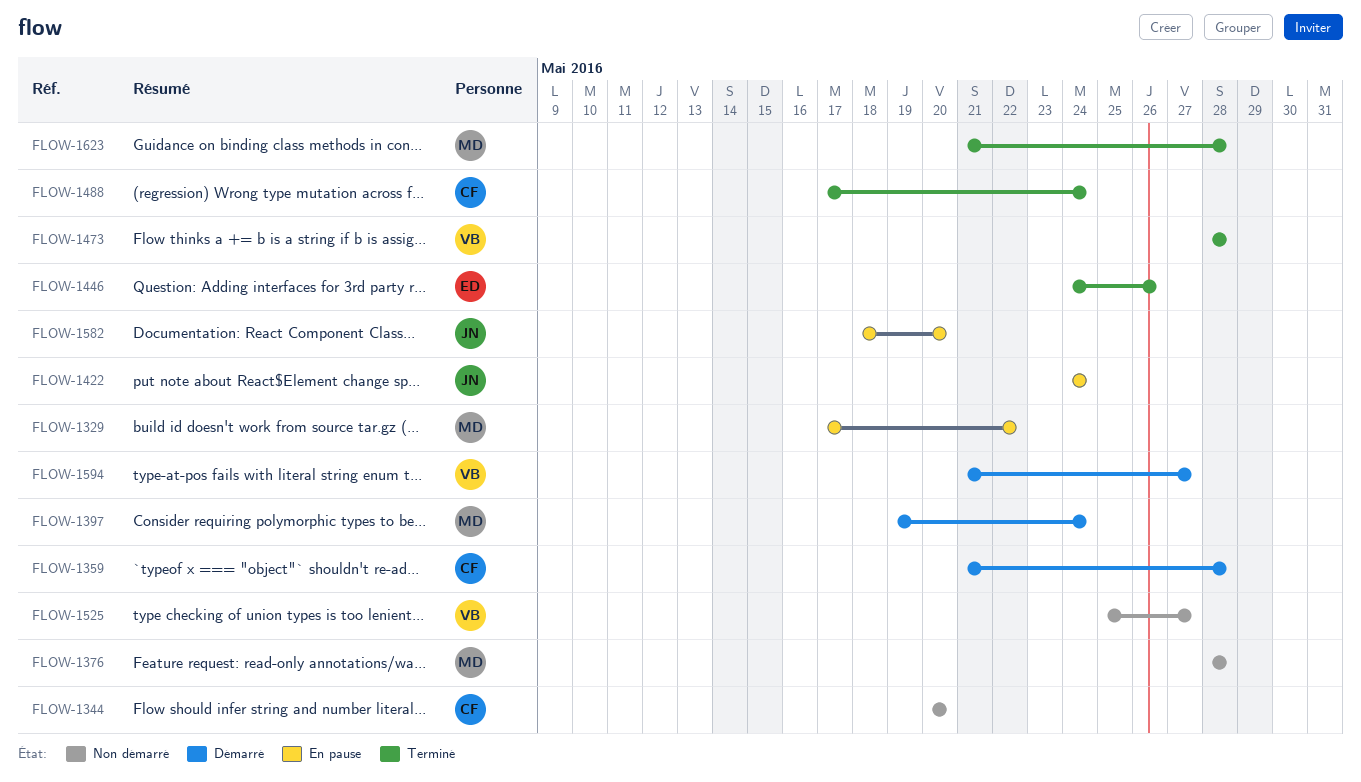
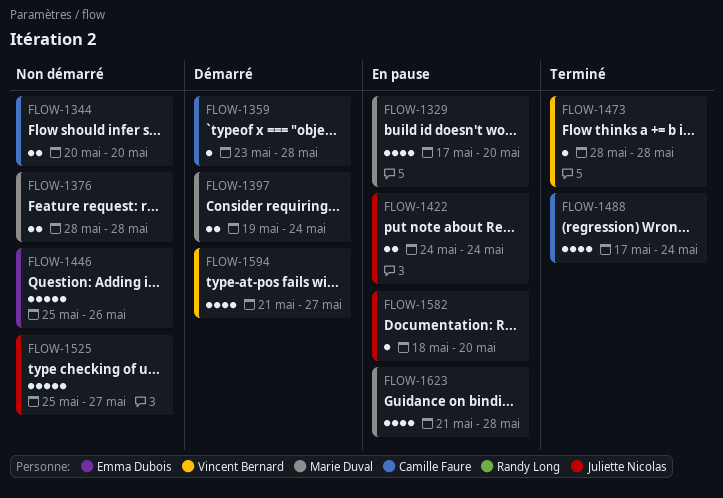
FLOW-1329, due: May 22 -> May 20
FLOW-1359, start: May 21 -> May 23
FLOW-1446, status: Terminé -> Non démarré
FLOW-1446, start: May 24 -> May 25
FLOW-1525, owner: Vincent Bernard -> Juliette Nicolas
FLOW-1623, status: Terminé -> En pause

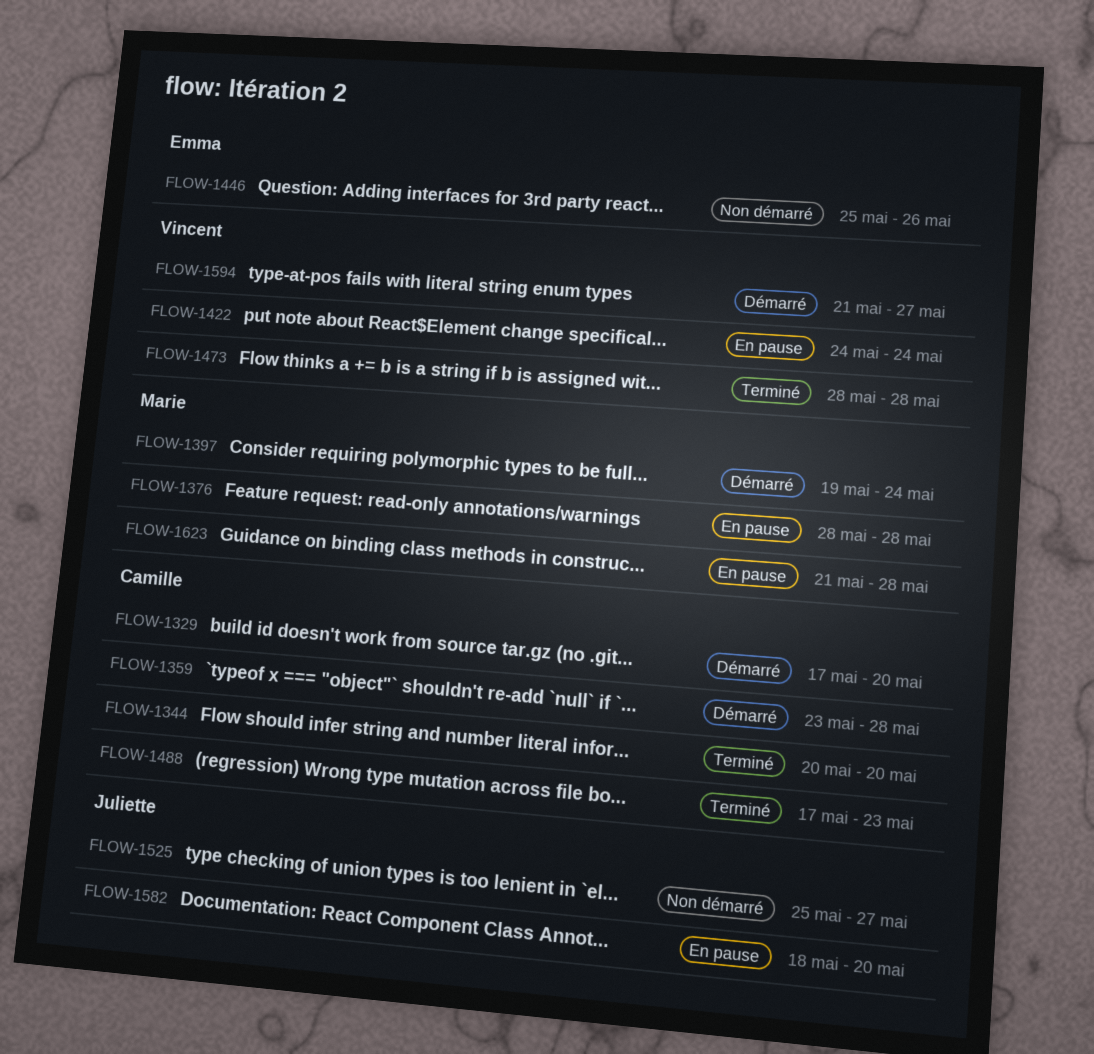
FLOW-1329, status: En pause -> Démarré
FLOW-1329, owner: Marie Duval -> Camille Faure
FLOW-1344, status: Non démarré -> Terminé
FLOW-1376, status: Non démarré -> En pause
FLOW-1422, owner: Juliette Nicolas -> Vincent Bernard
FLOW-1488, due: May 24 -> May 23

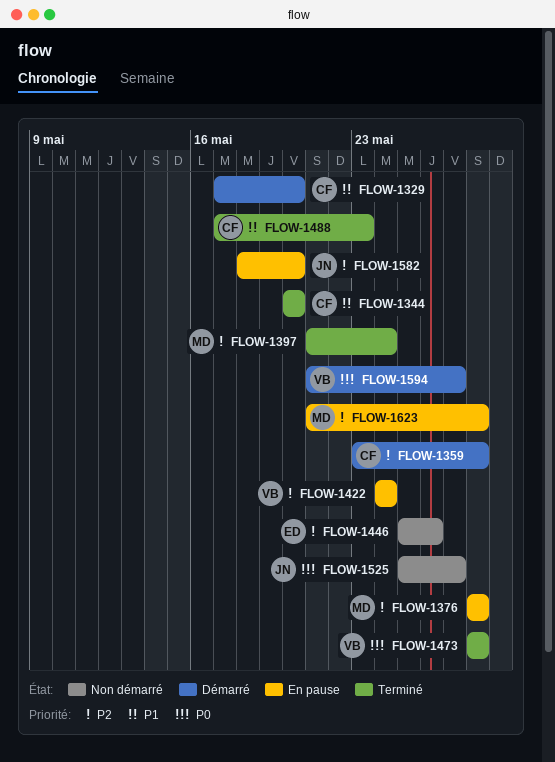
FLOW-1397, status: Démarré -> Terminé
FLOW-1397, start: May 19 -> May 21

